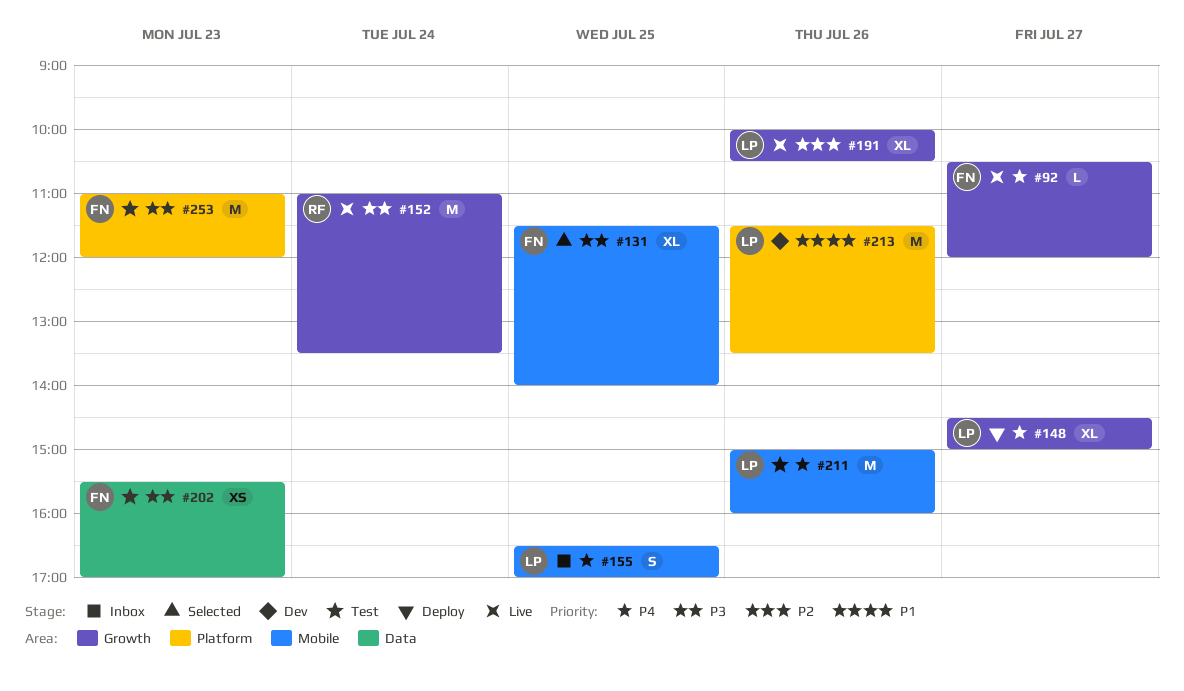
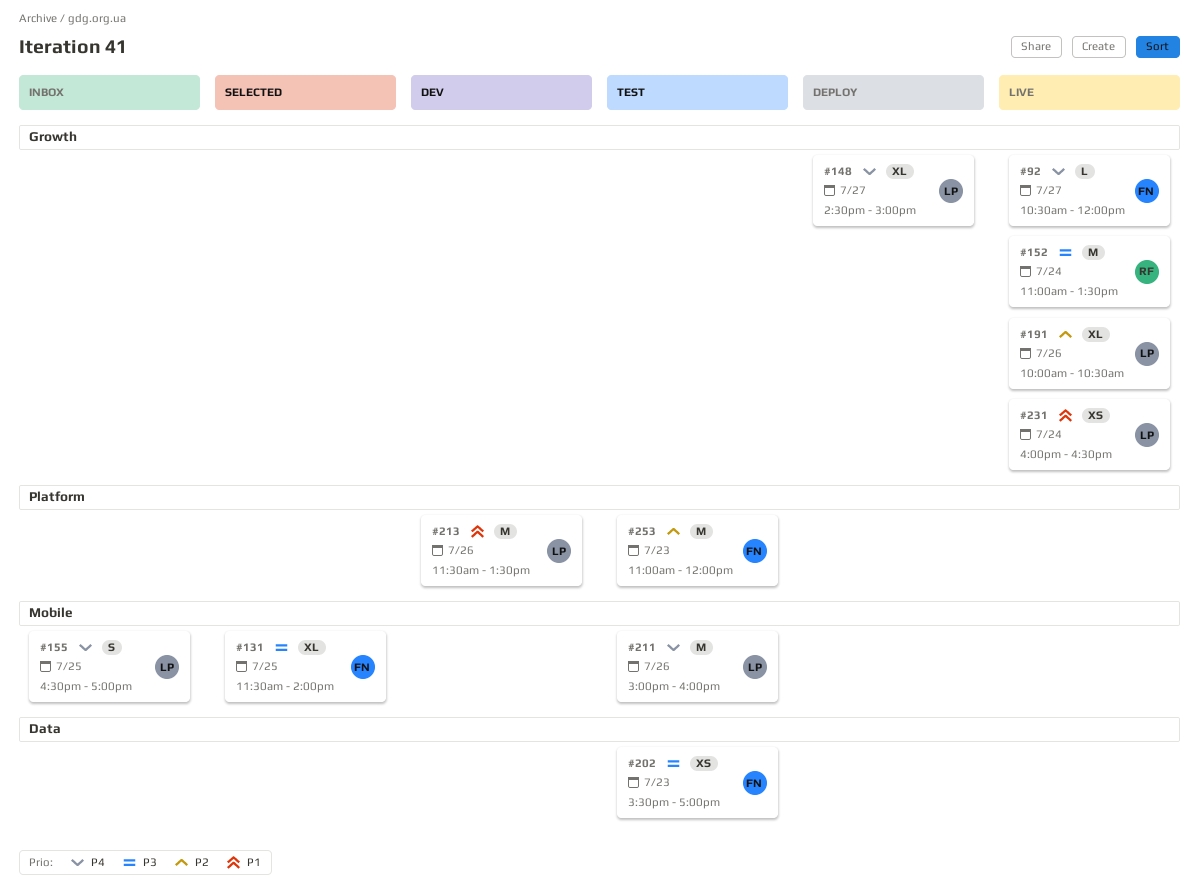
#231: none -> present
#253, priority: P3 -> P2

